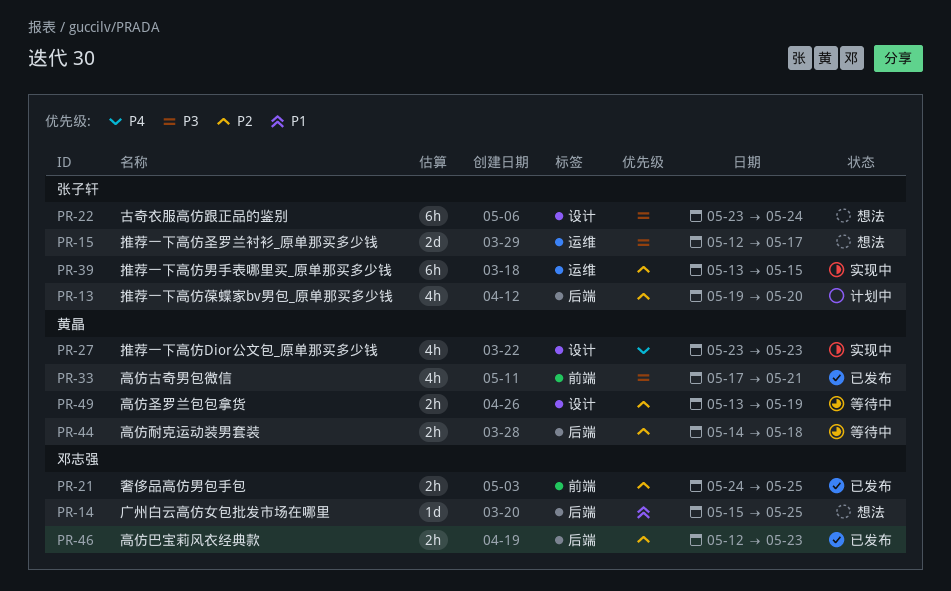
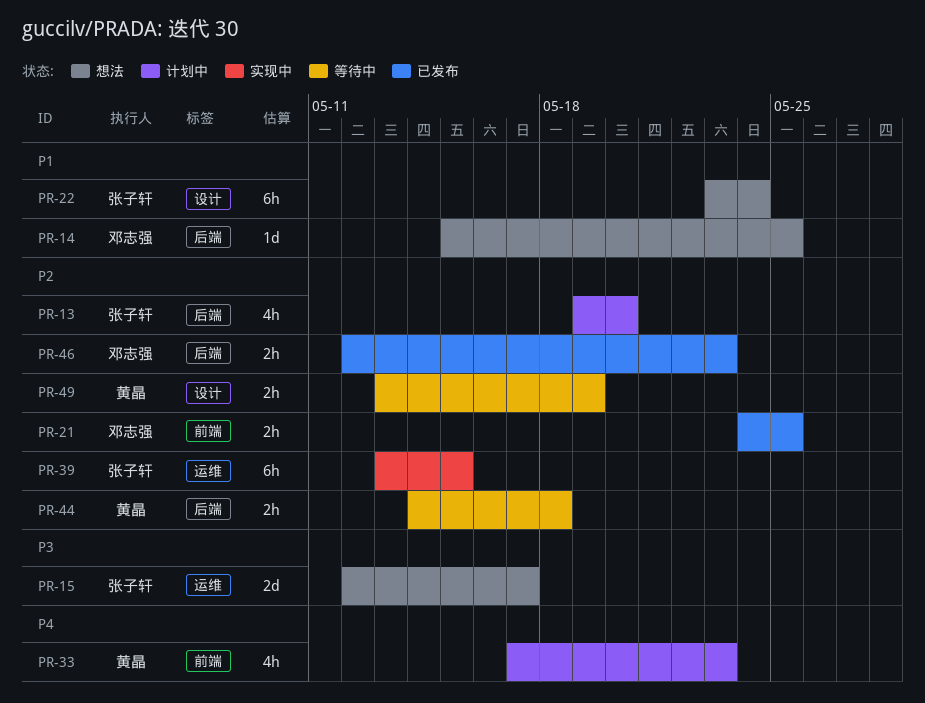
PR-22, priority: P3 -> P1
PR-27: present -> none
PR-33, status: 已发布 -> 计划中
PR-33, priority: P3 -> P4
PR-33, due: May 21 -> May 23

